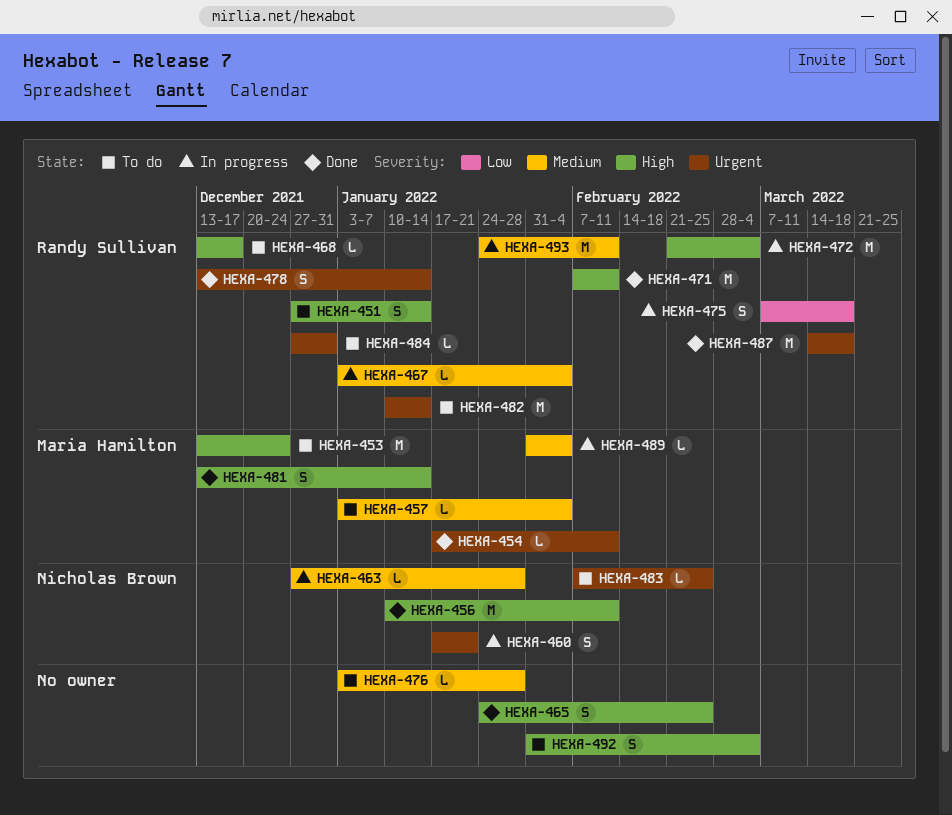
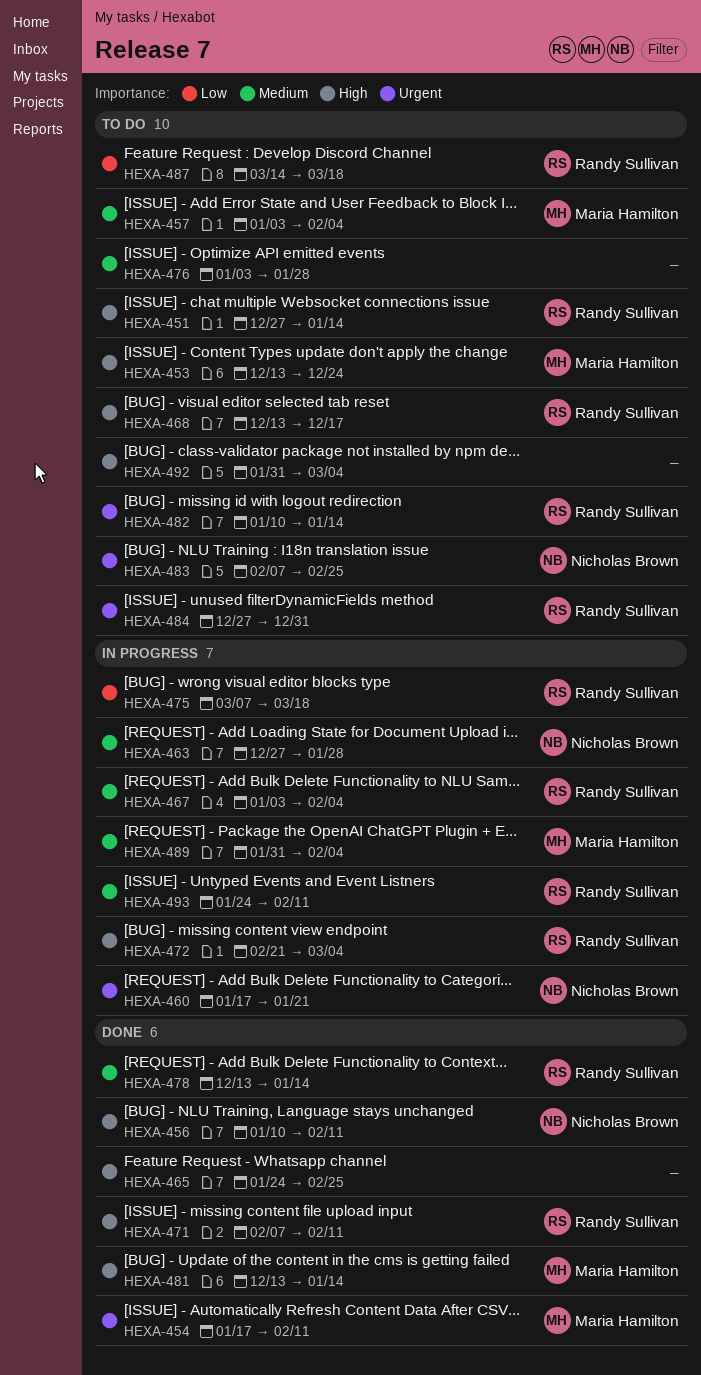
HEXA-478, priority: Urgent -> Medium
HEXA-487, status: Done -> To do
HEXA-487, priority: Urgent -> Low

